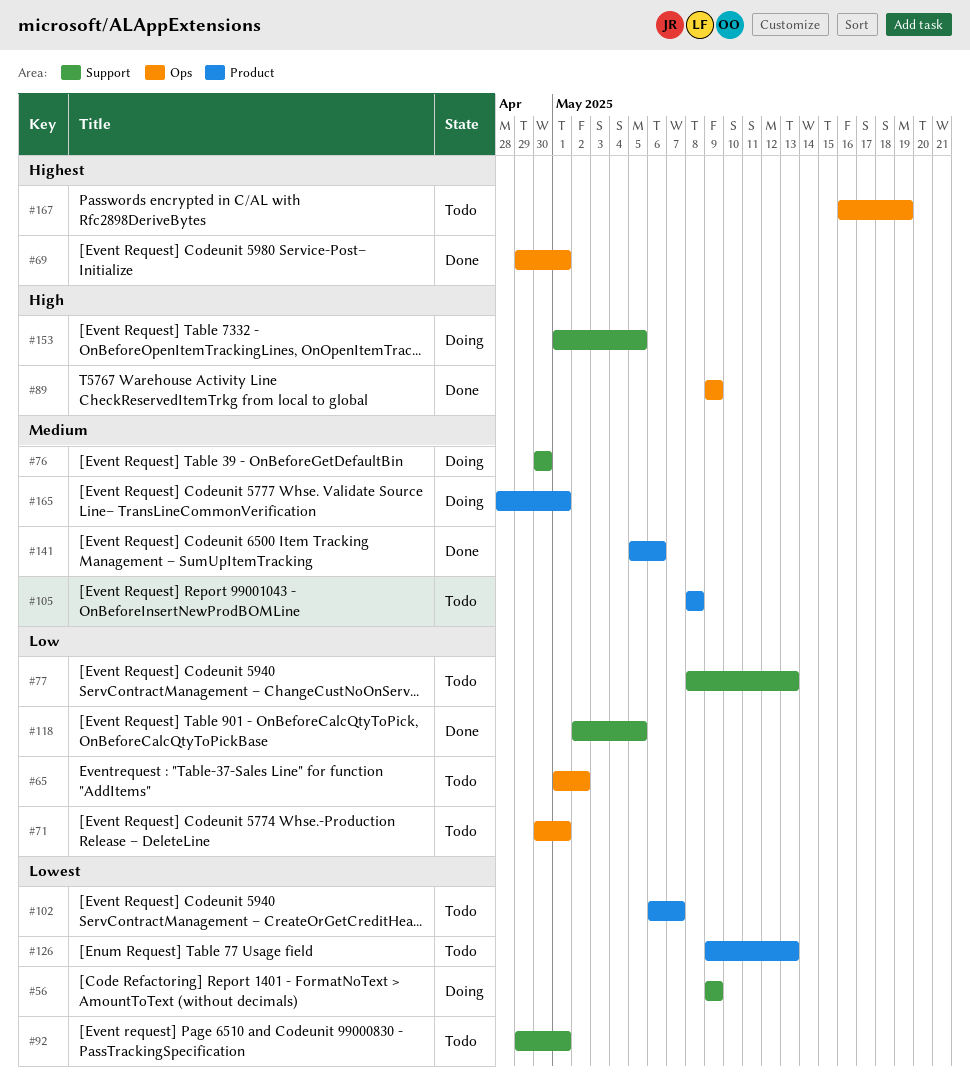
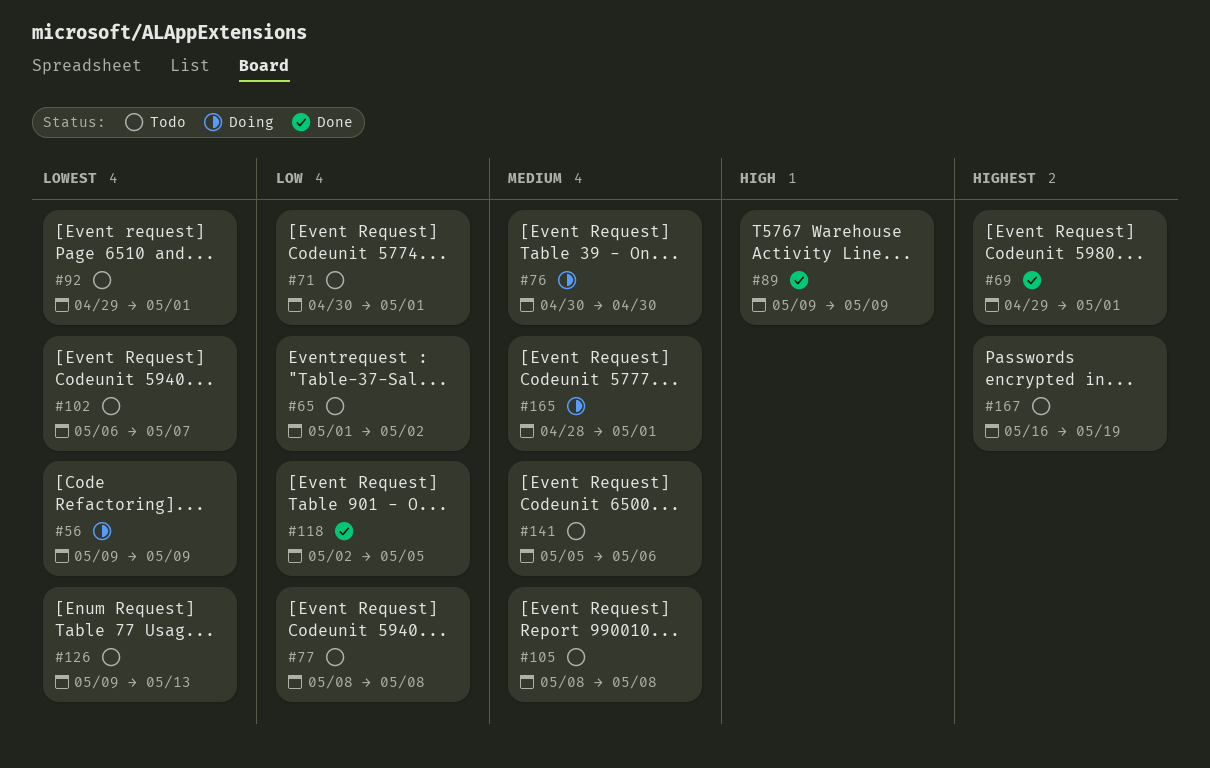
#77, due: May 13 -> May 8
#141, status: Done -> Todo
#153: present -> none

